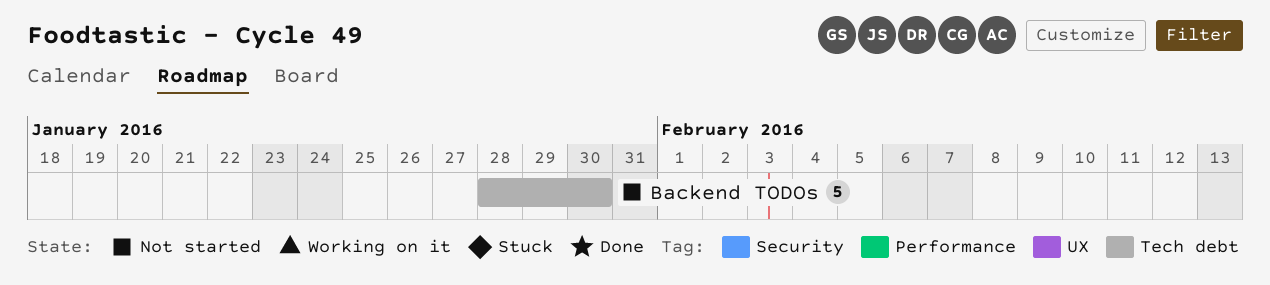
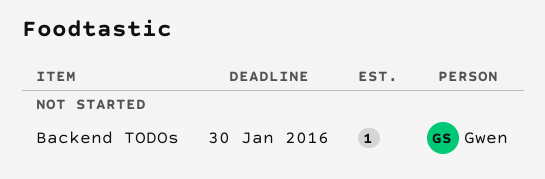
Backend TODOs, estimate: 5 -> 1

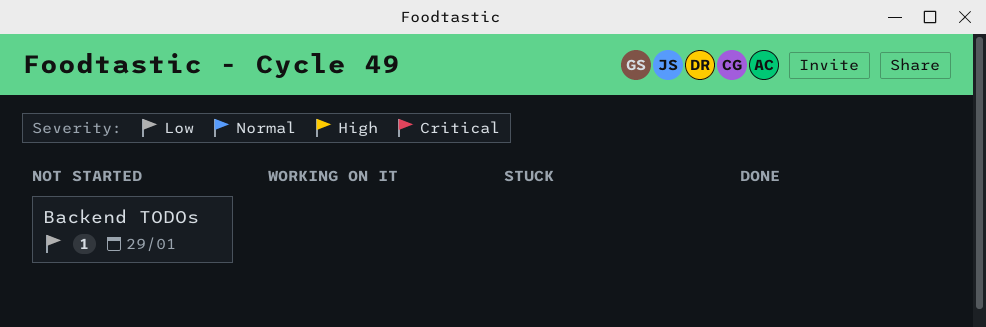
Backend TODOs, due: Jan 30 -> Jan 29

